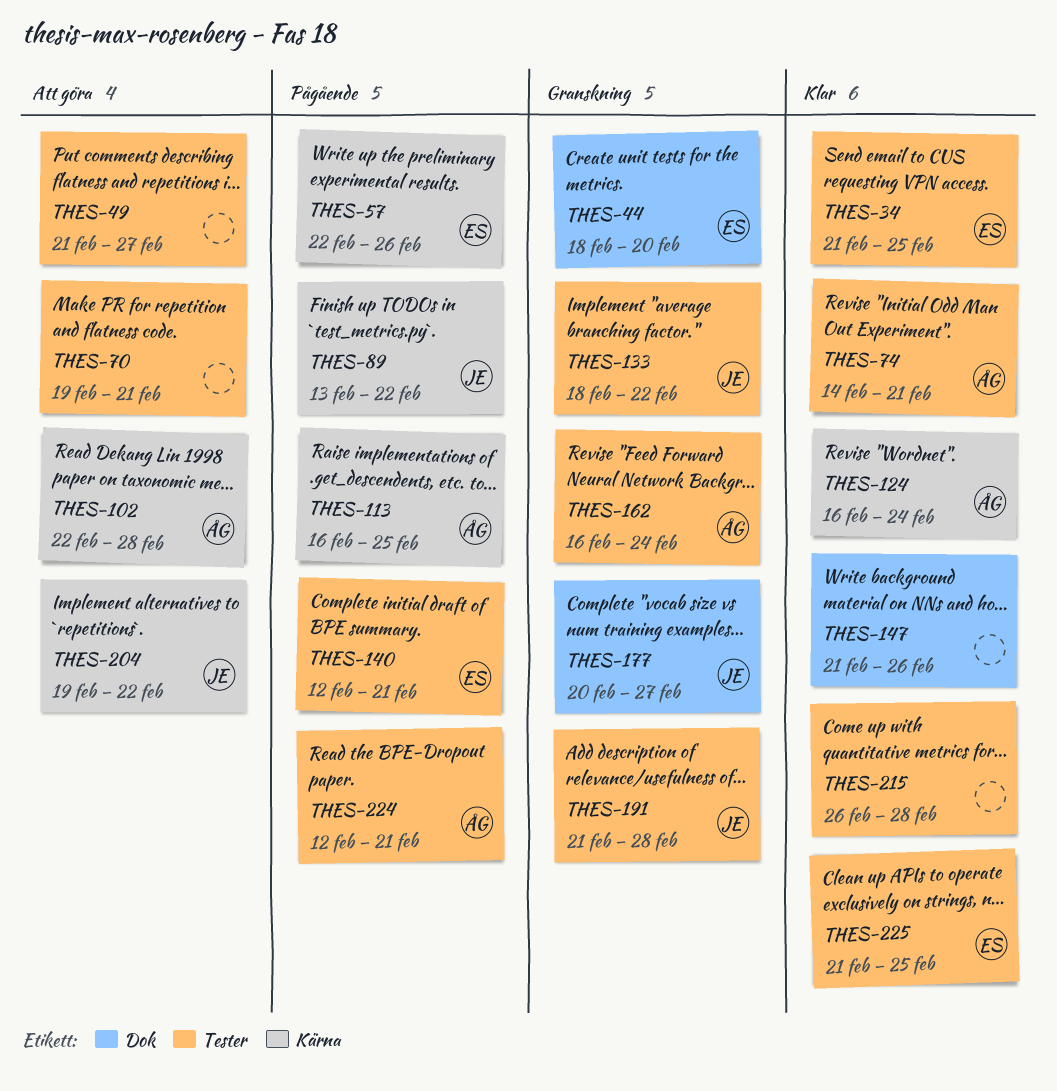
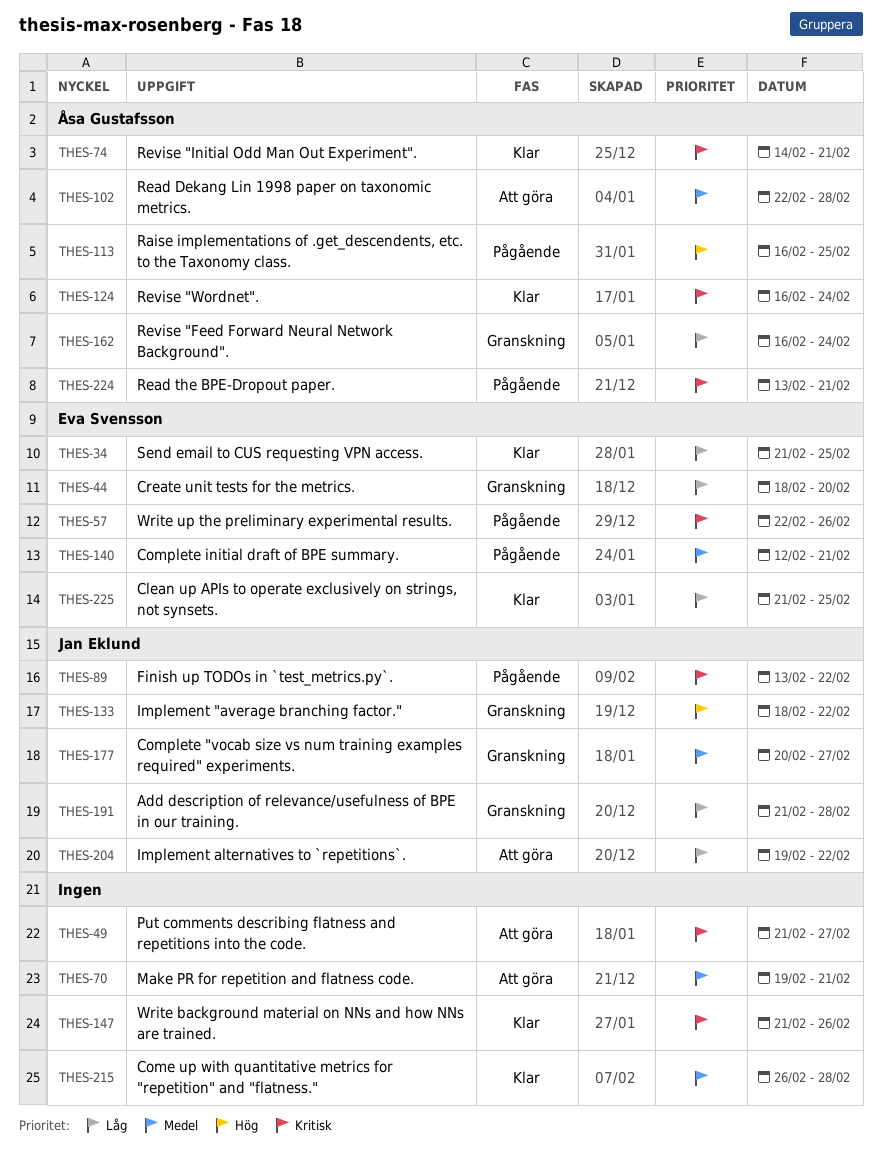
THES-224, start: Feb 12 -> Feb 13

